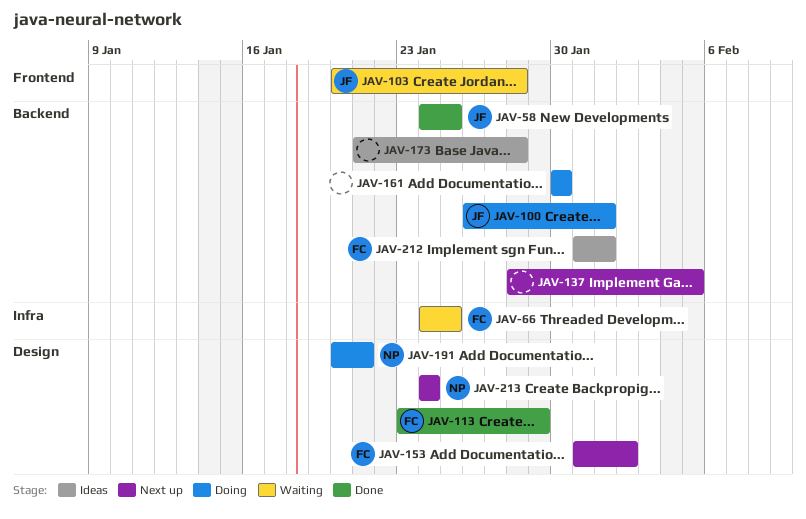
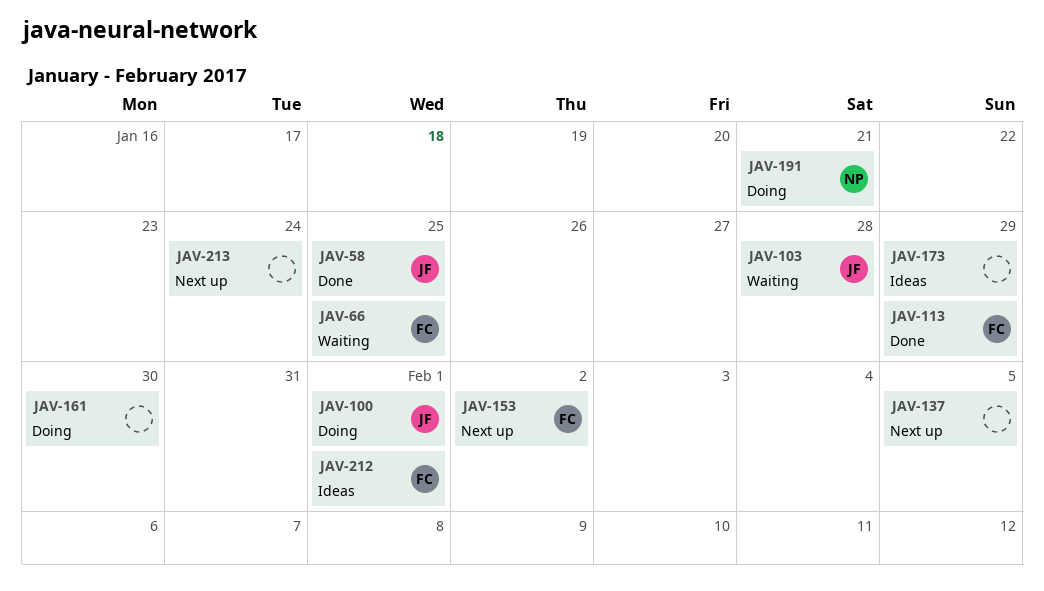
JAV-173, due: Jan 28 -> Jan 29
JAV-213, owner: NP -> none

